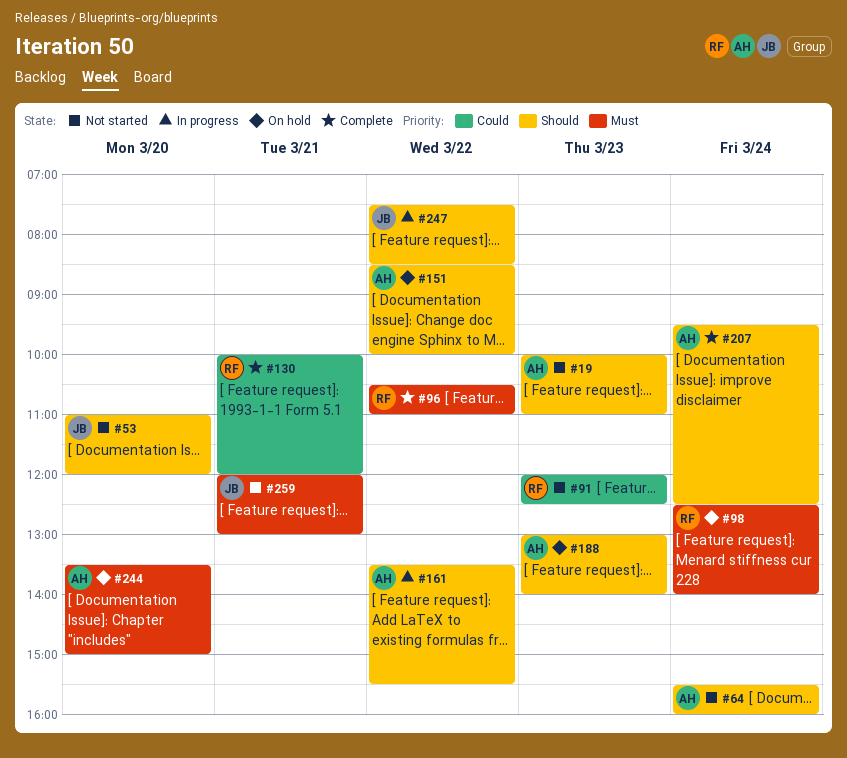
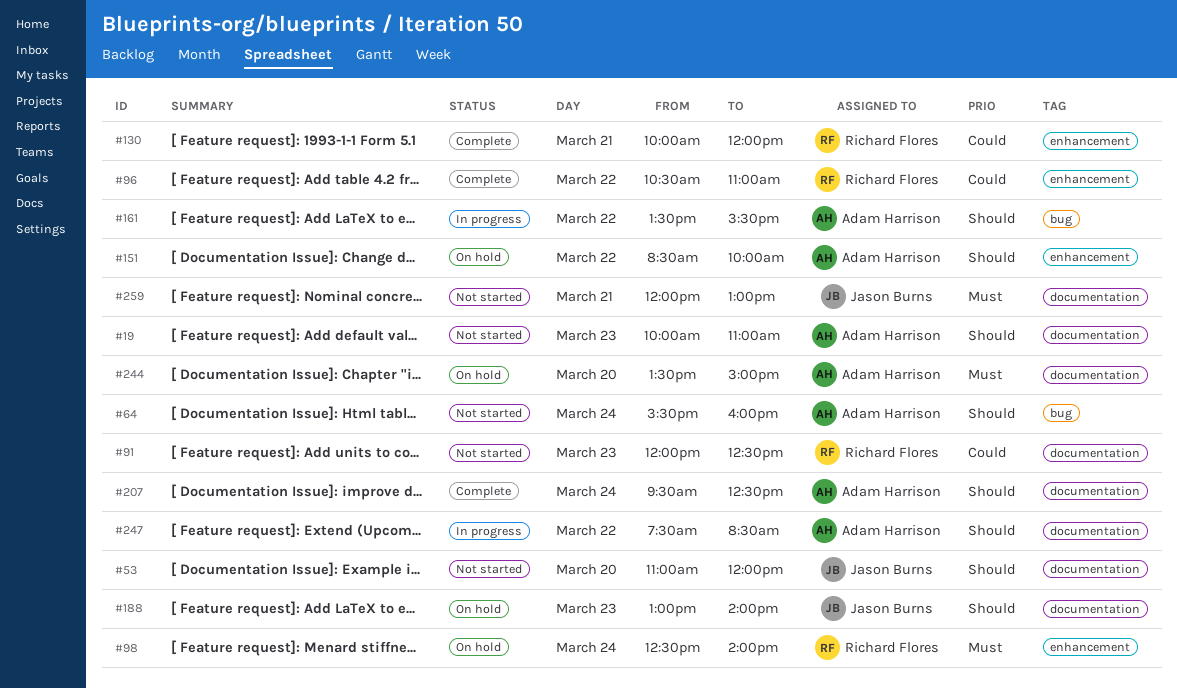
#96, priority: Must -> Could
#188, owner: Adam Harrison -> Jason Burns
#247, owner: Jason Burns -> Adam Harrison

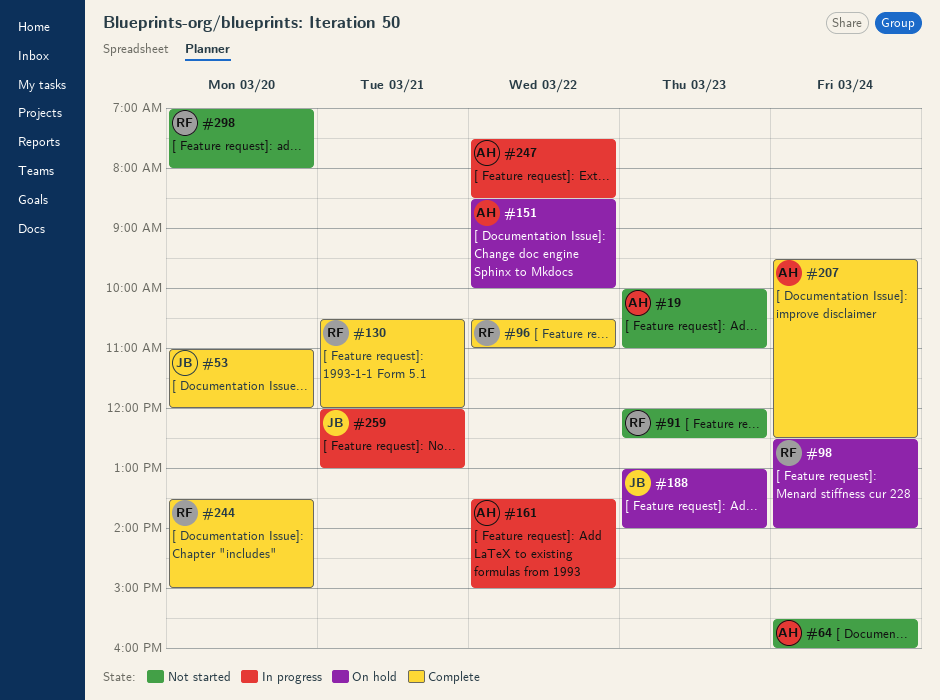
#53, status: Not started -> Complete
#130, begins: 10:00 -> 10:30
#161, ends: 15:30 -> 15:00
#244, status: On hold -> Complete
#244, owner: Adam Harrison -> Richard Flores
#259, status: Not started -> In progress
#298: none -> present

